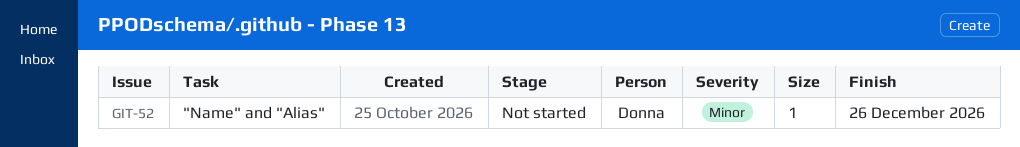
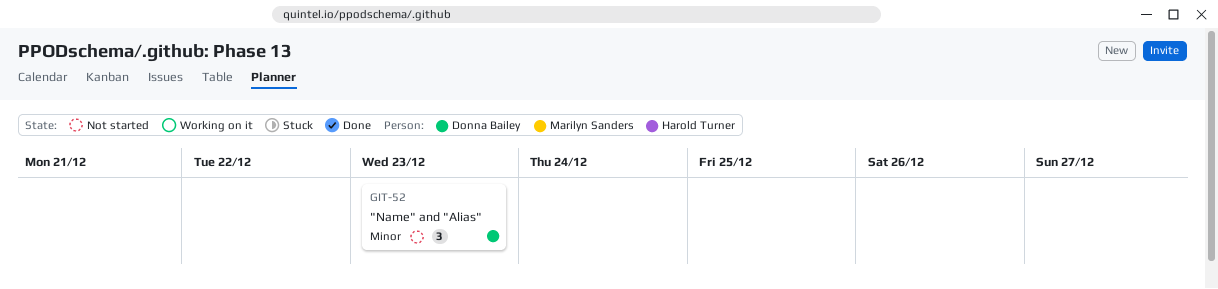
GIT-52, estimate: 1 -> 3
GIT-52, due: Dec 26 -> Dec 23

